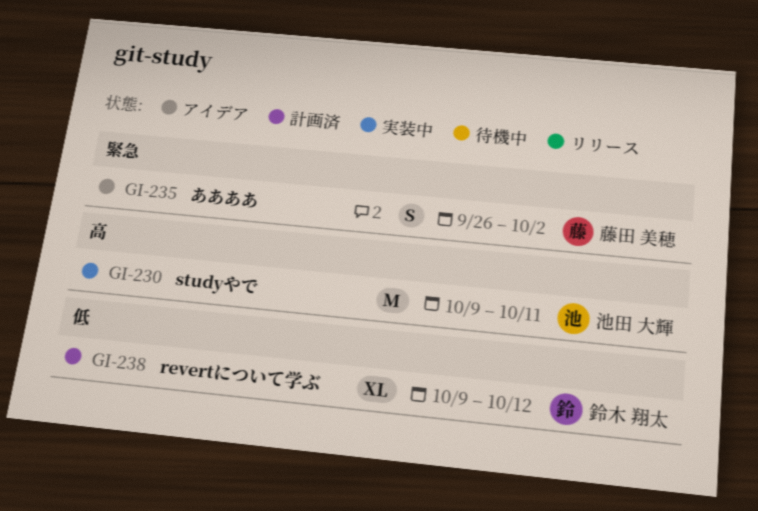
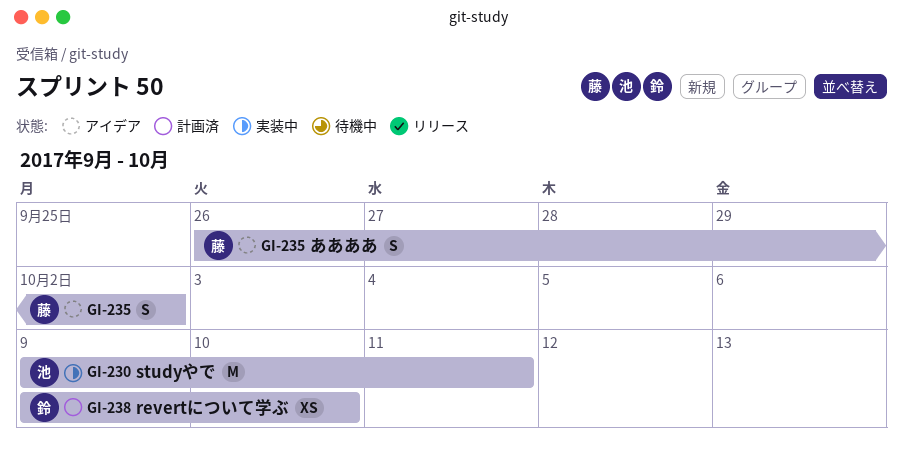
GI-238, estimate: XL -> XS
GI-238, due: Oct 12 -> Oct 10

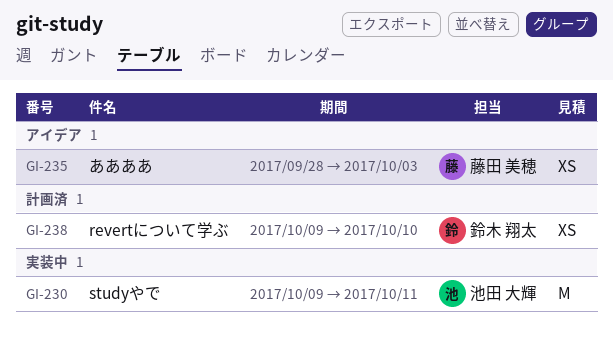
GI-235, estimate: S -> XS
GI-235, start: Sep 26 -> Sep 28
GI-235, due: Oct 2 -> Oct 3

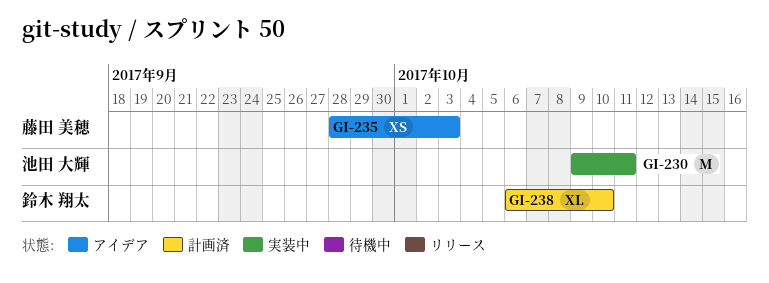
GI-238, estimate: XS -> XL
GI-238, start: Oct 9 -> Oct 6

